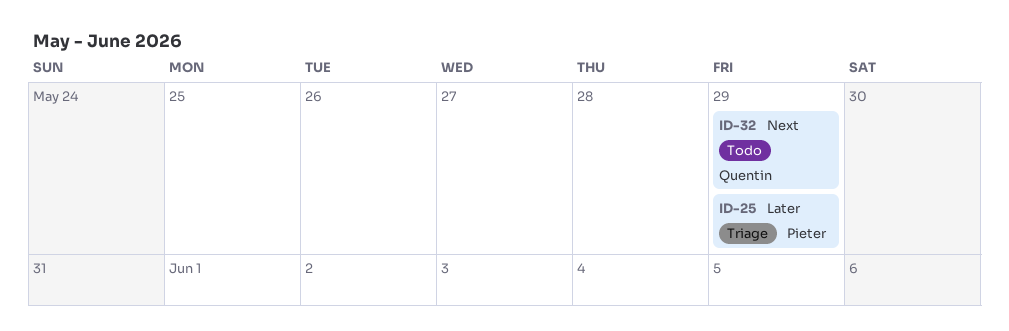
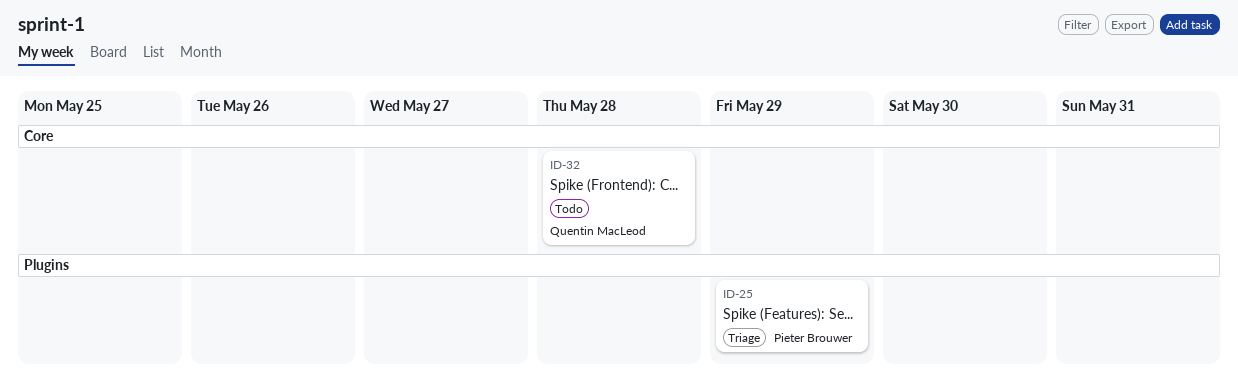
ID-32, due: May 29 -> May 28

